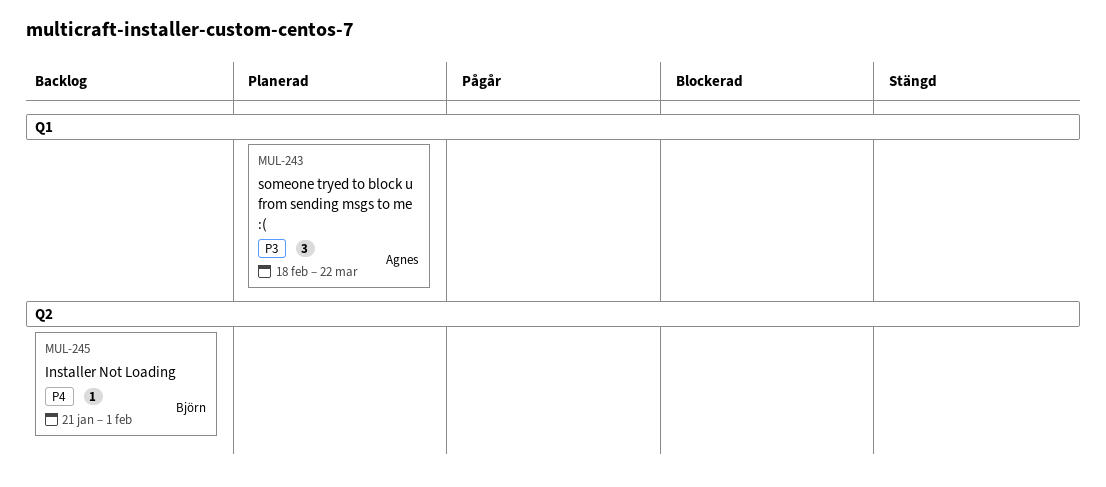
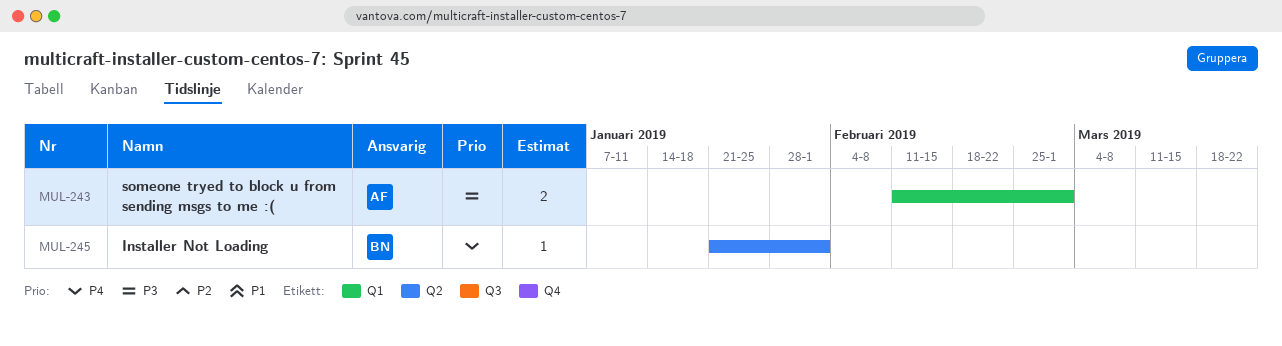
MUL-243, estimate: 3 -> 2
MUL-243, start: Feb 18 -> Feb 11
MUL-243, due: Mar 22 -> Mar 1

